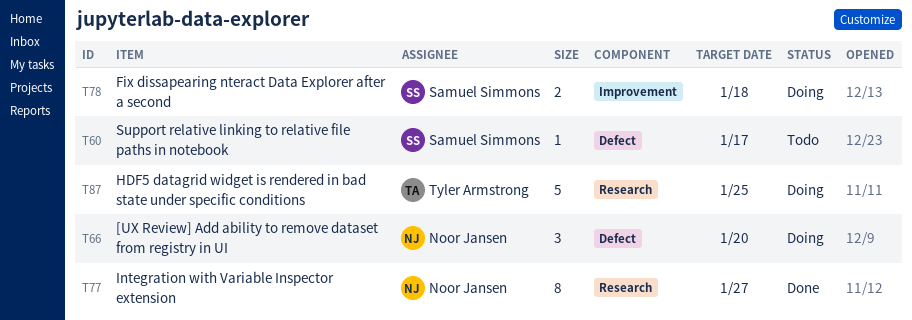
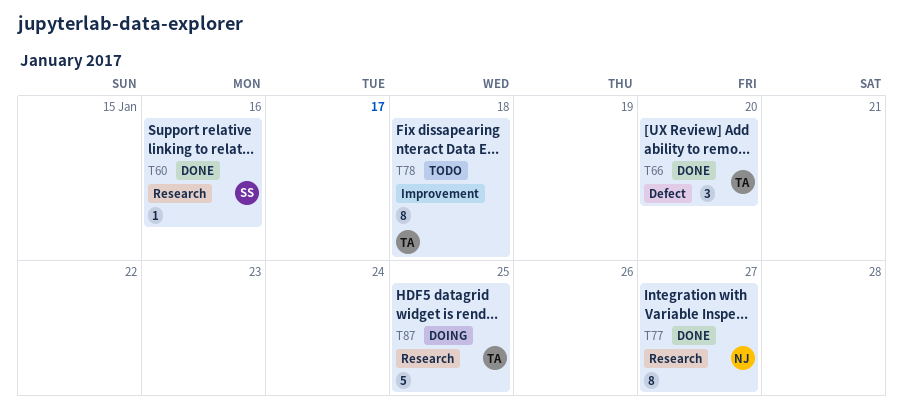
T60, status: Todo -> Done
T60, label: Defect -> Research
T60, due: Jan 17 -> Jan 16
T66, status: Doing -> Done
T66, owner: Noor Jansen -> Tyler Armstrong
T78, status: Doing -> Todo
T78, owner: Samuel Simmons -> Tyler Armstrong
T78, estimate: 2 -> 8

